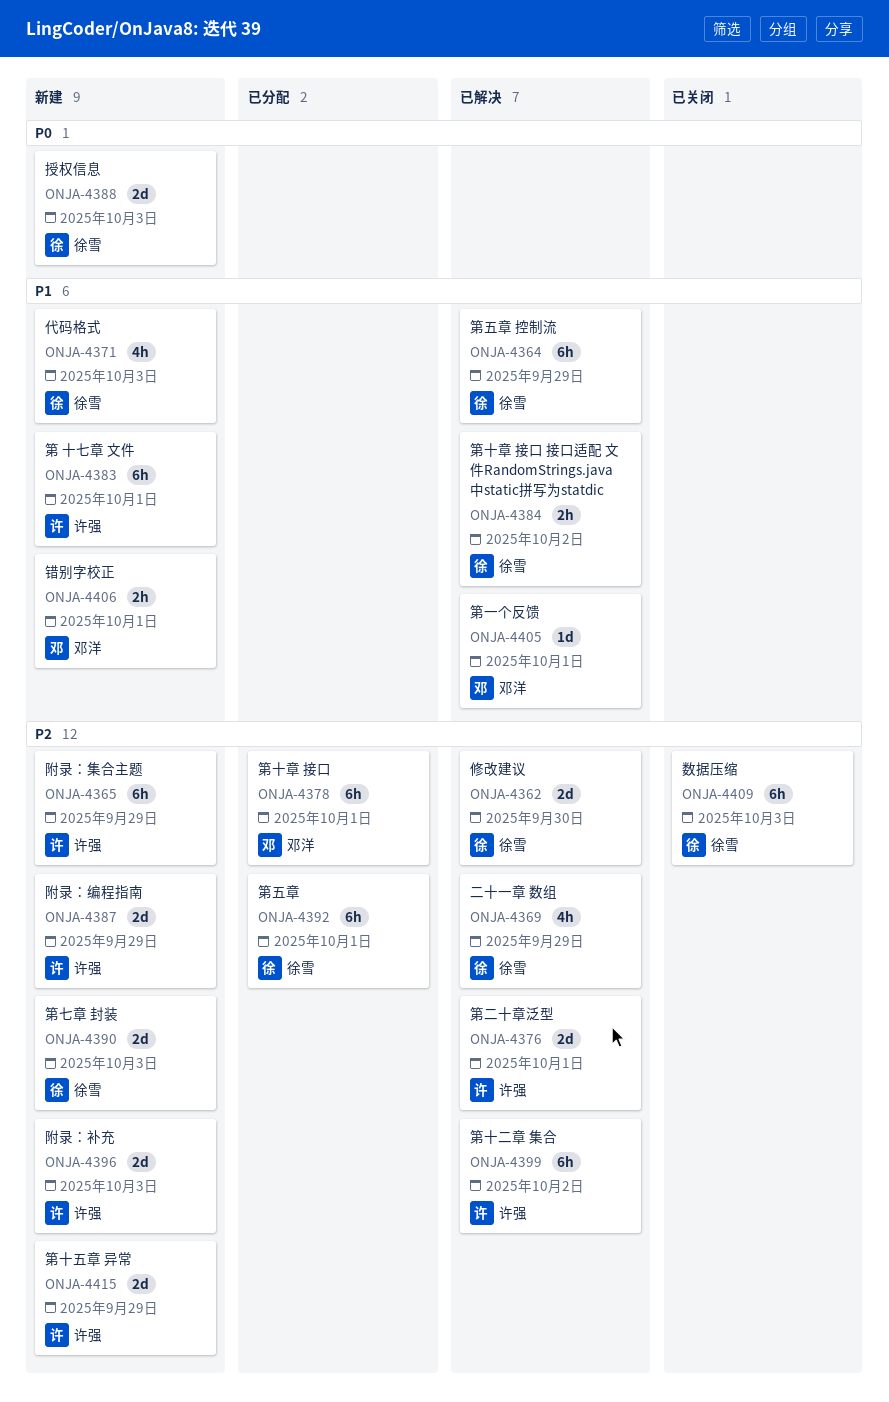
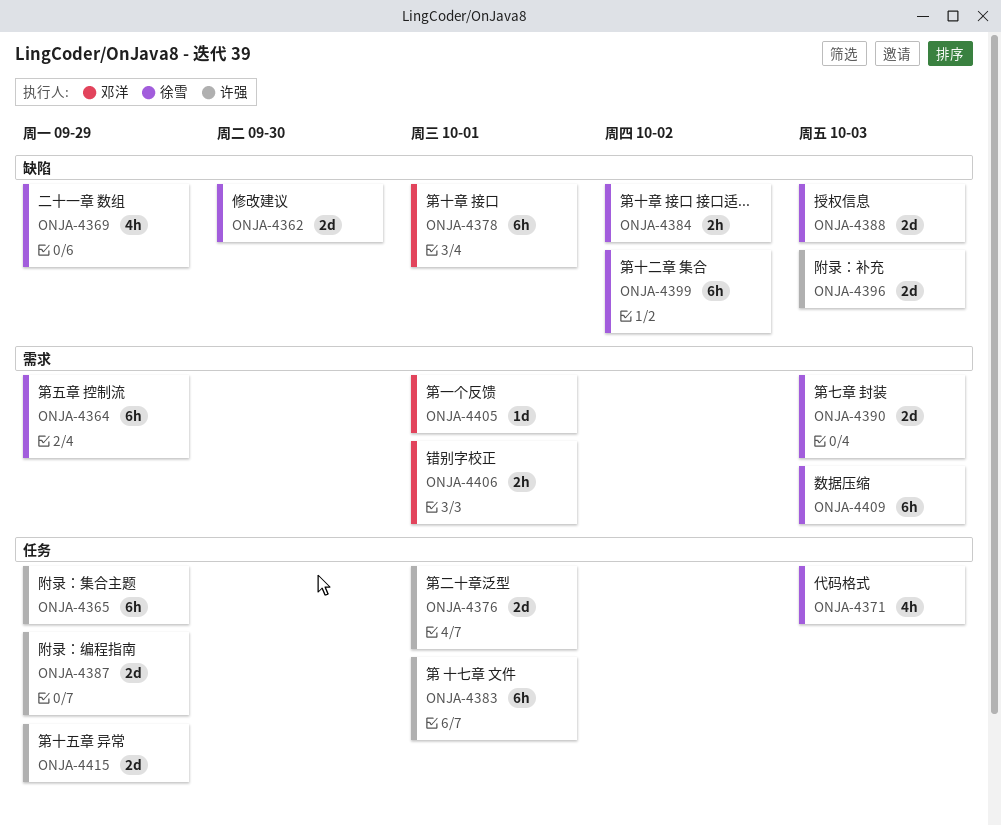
ONJA-4392: present -> none
ONJA-4399, owner: 许强 -> 徐雪

